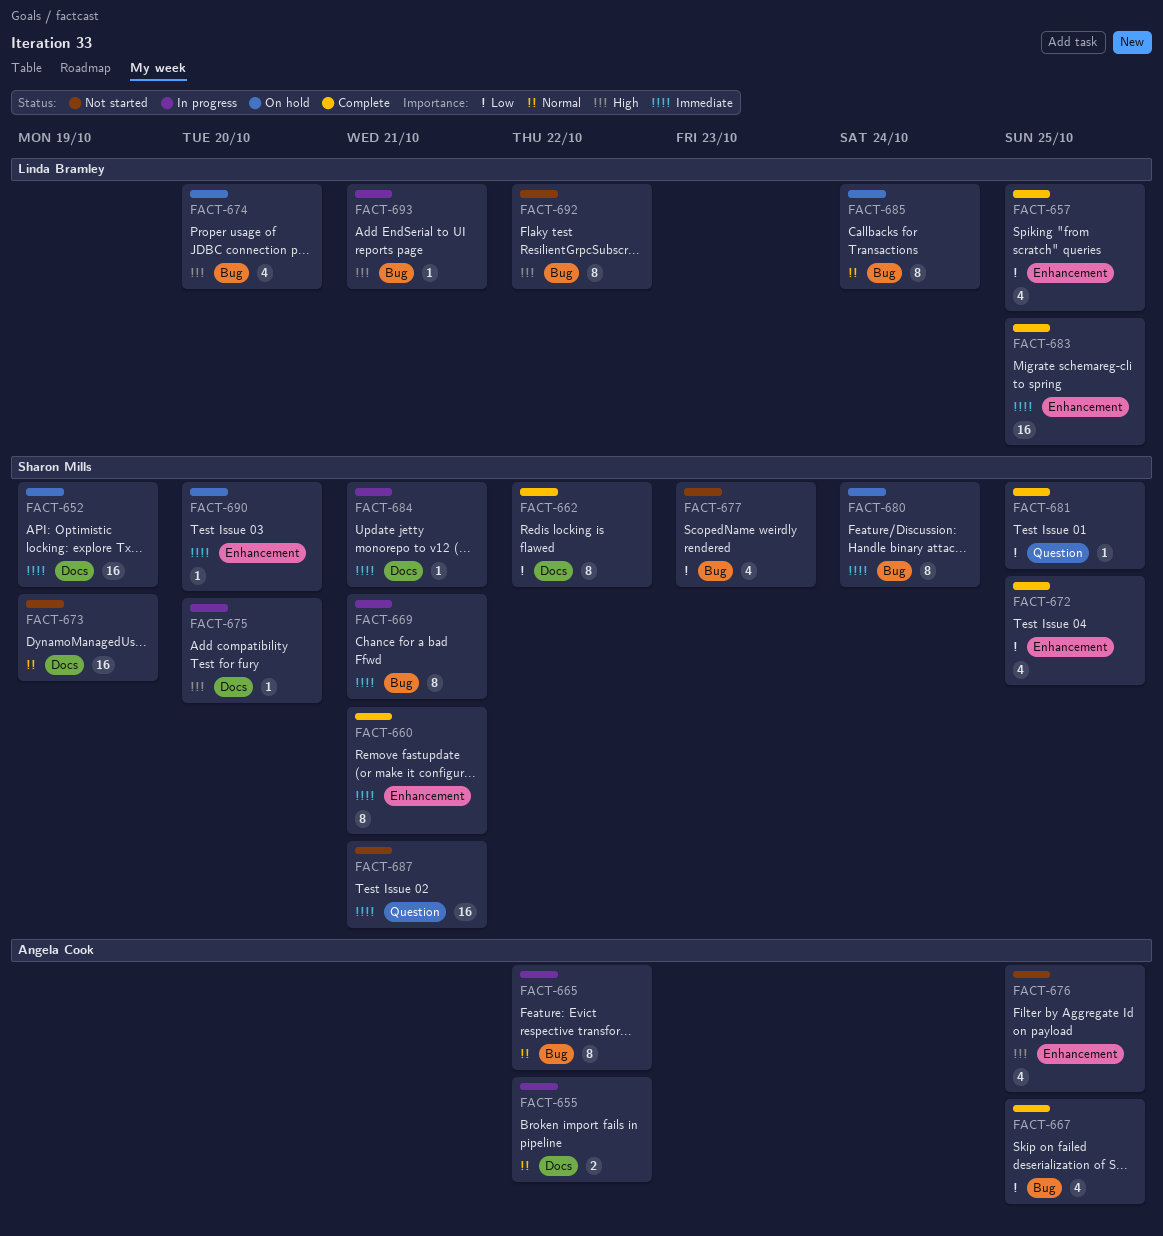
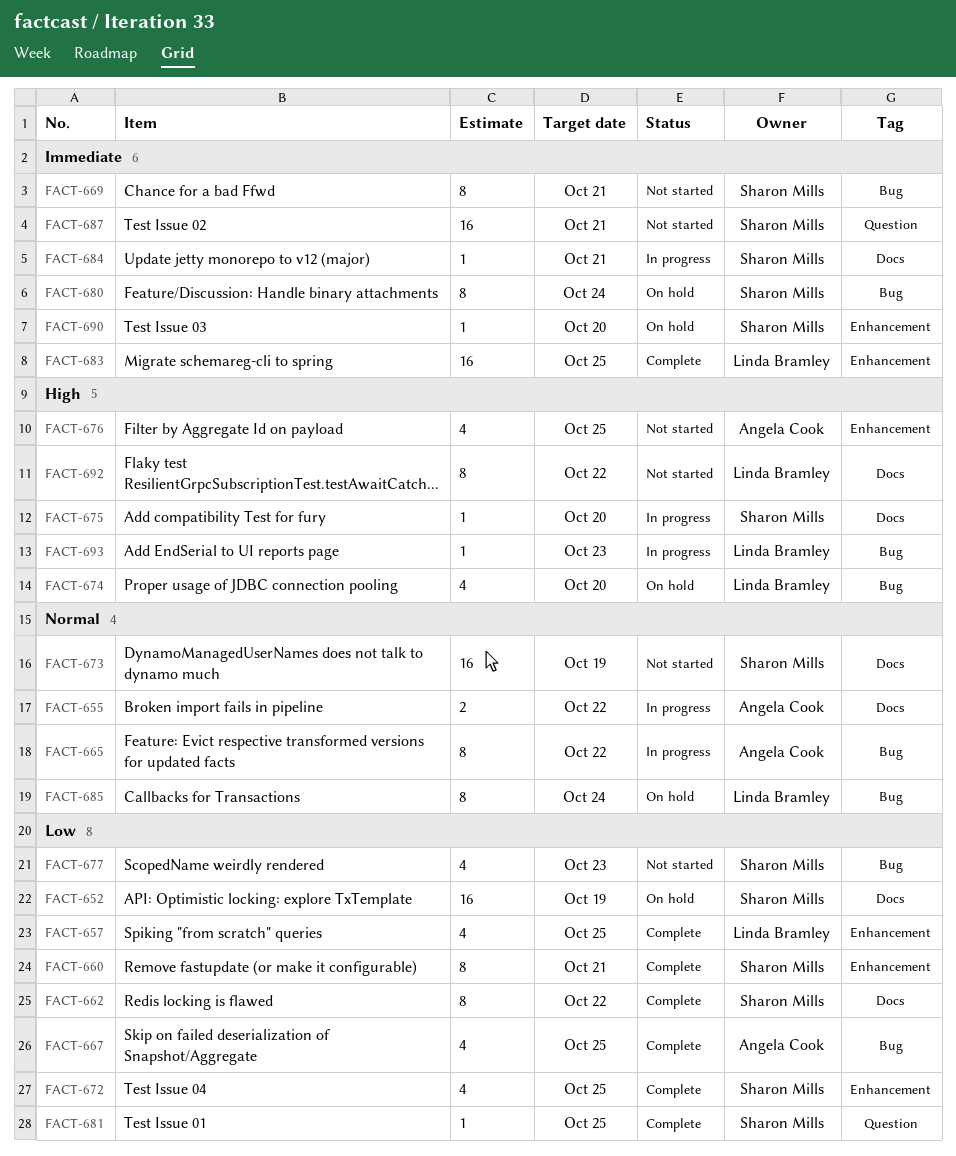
FACT-652, priority: Immediate -> Low
FACT-660, priority: Immediate -> Low
FACT-669, status: In progress -> Not started
FACT-692, label: Bug -> Docs
FACT-693, due: Oct 21 -> Oct 23

